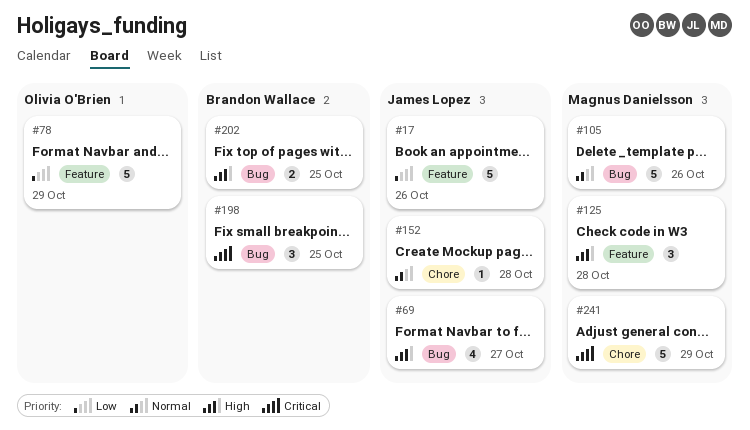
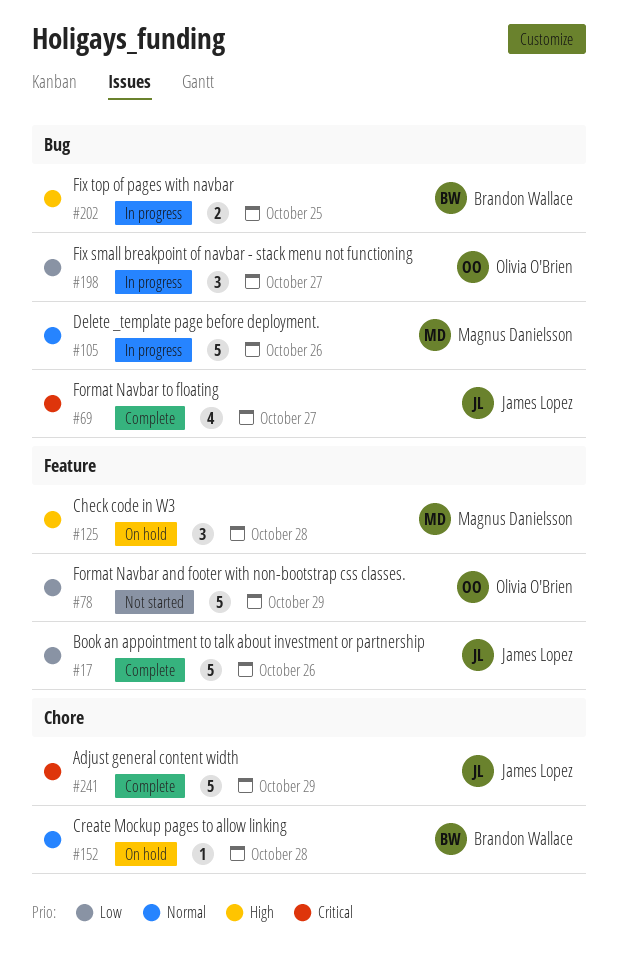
#69, priority: High -> Critical
#152, owner: James Lopez -> Brandon Wallace
#198, owner: Brandon Wallace -> Olivia O'Brien
#198, priority: Critical -> Low
#198, day: Oct 25 -> Oct 27
#241, owner: Magnus Danielsson -> James Lopez

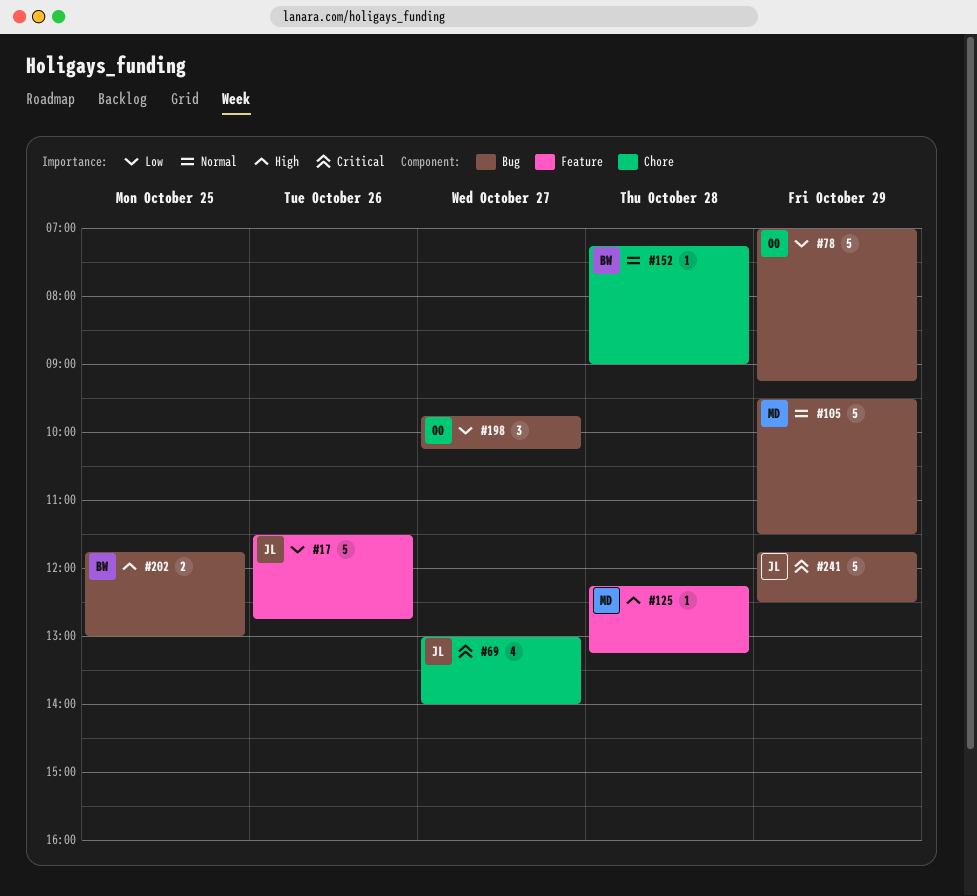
#69, label: Bug -> Chore
#78, label: Feature -> Bug
#105, day: Oct 26 -> Oct 29
#125, estimate: 3 -> 1
#241, label: Chore -> Bug

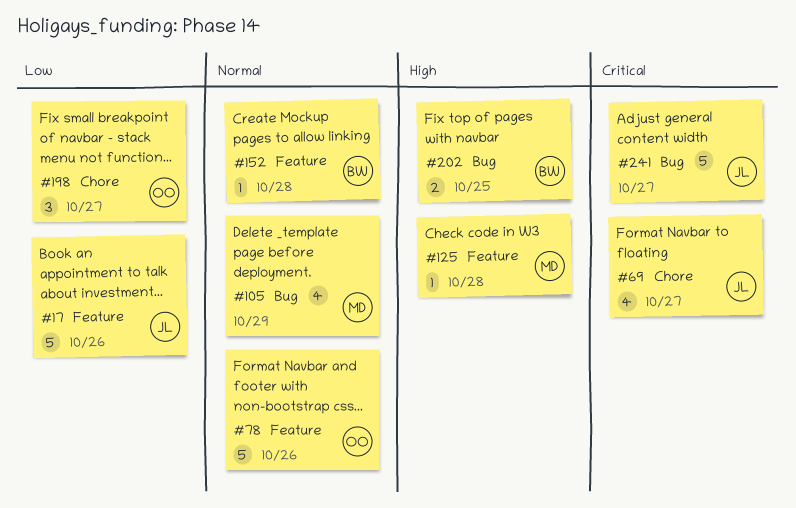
#78, priority: Low -> Normal
#78, label: Bug -> Feature
#78, day: Oct 29 -> Oct 26
#105, estimate: 5 -> 4
#152, label: Chore -> Feature
#198, label: Bug -> Chore
#241, day: Oct 29 -> Oct 27

